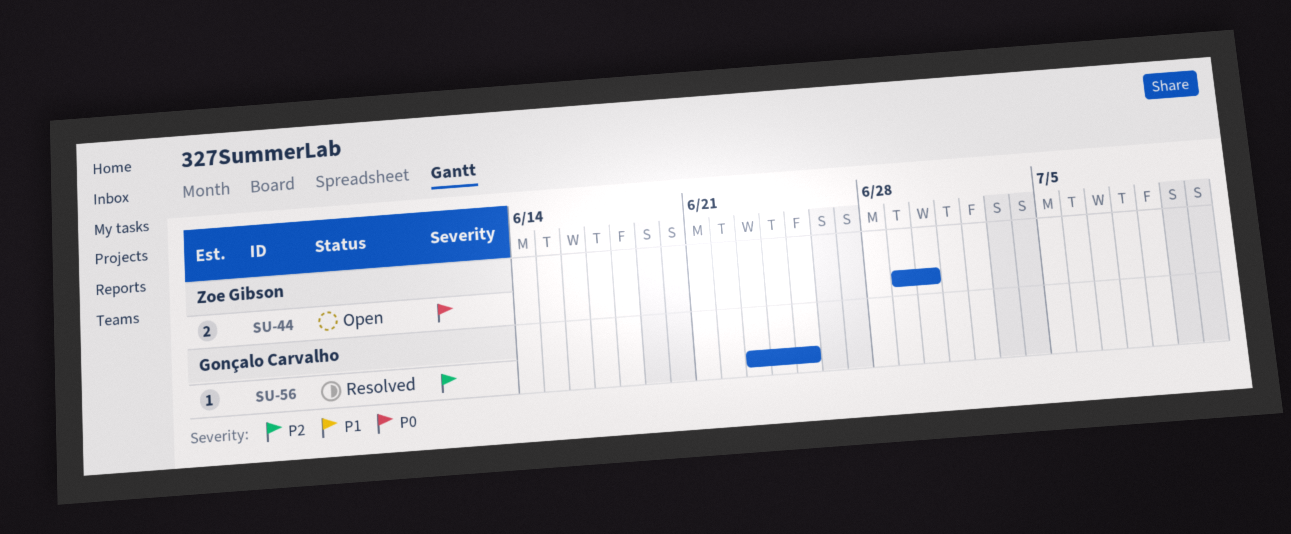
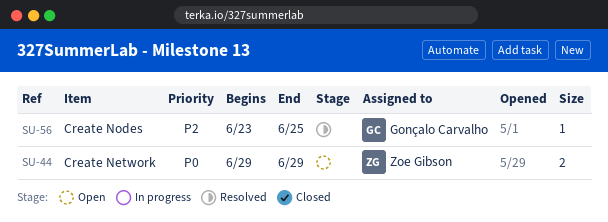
SU-44, due: Jun 30 -> Jun 29

